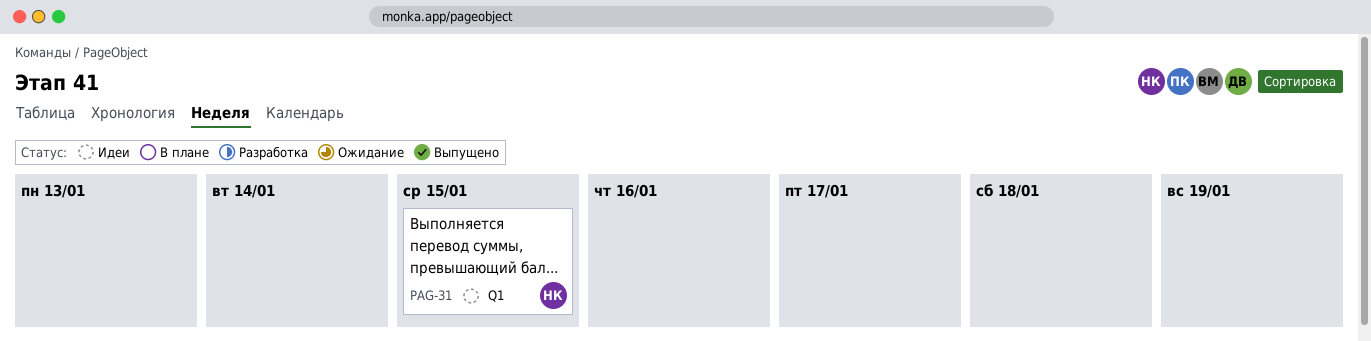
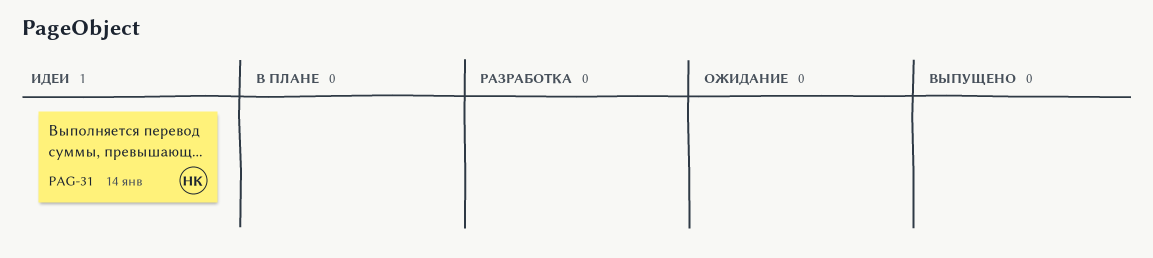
PAG-31, due: Jan 15 -> Jan 14

